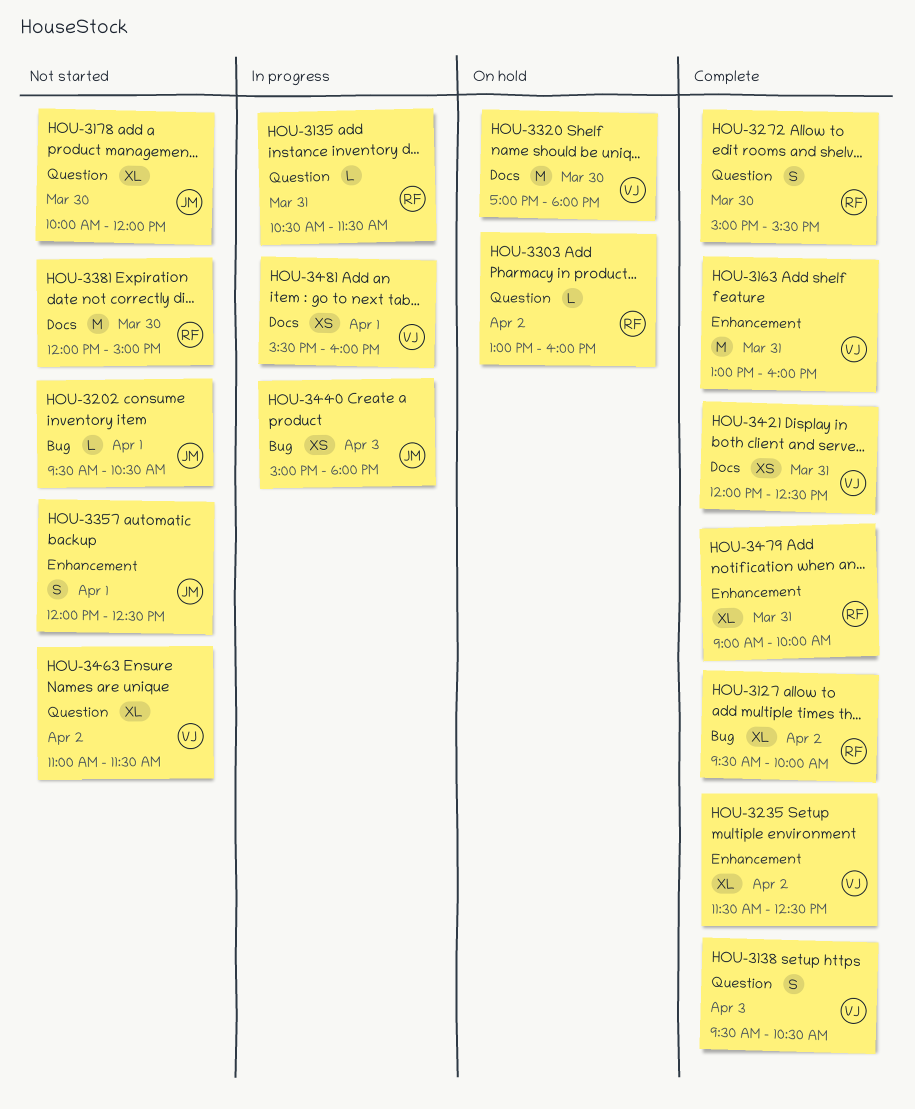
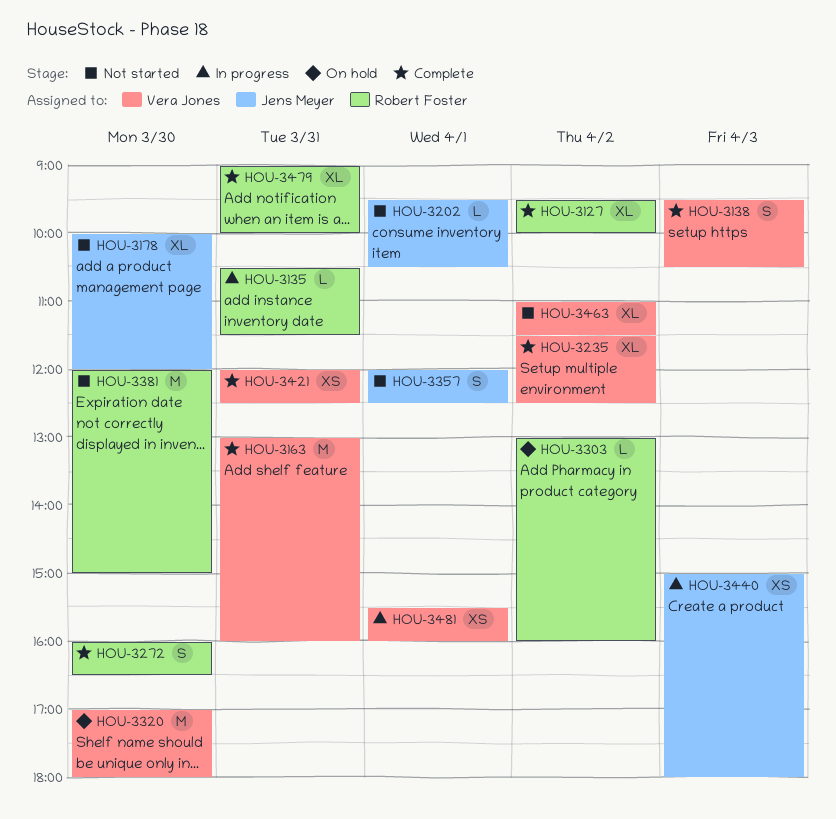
HOU-3272, begins: 15:00 -> 16:00
HOU-3272, ends: 15:30 -> 16:30

